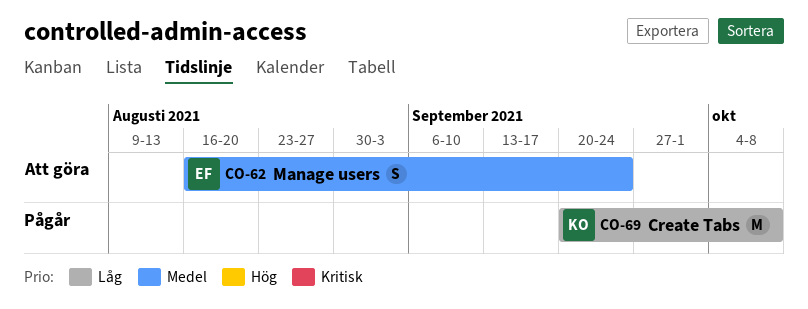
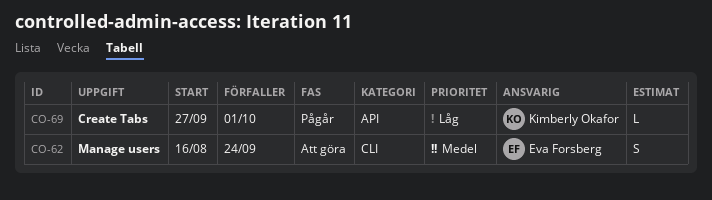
CO-69, estimate: M -> L
CO-69, start: Sep 20 -> Sep 27
CO-69, due: Oct 8 -> Oct 1

